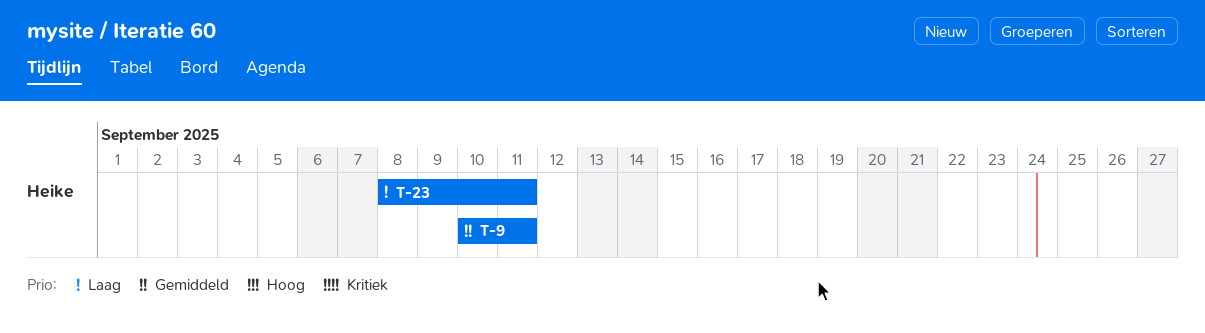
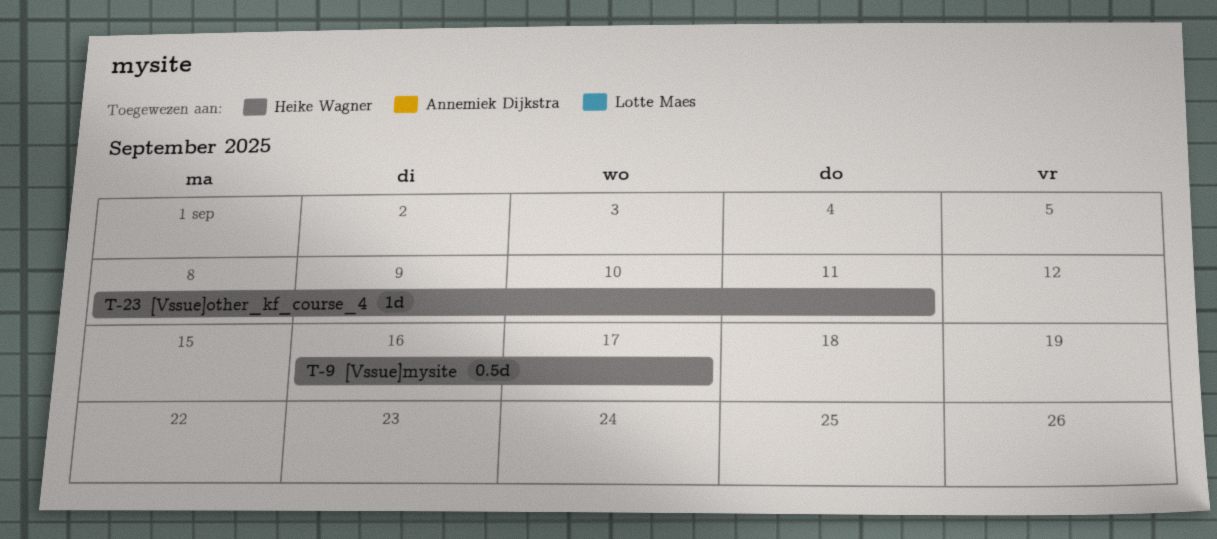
T-9, start: Sep 10 -> Sep 16
T-9, due: Sep 11 -> Sep 17

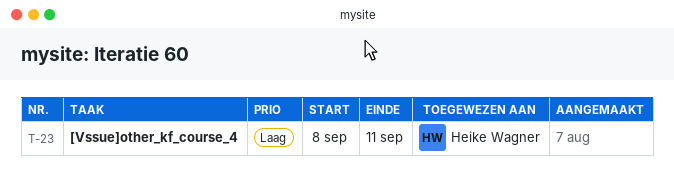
T-9: present -> none

